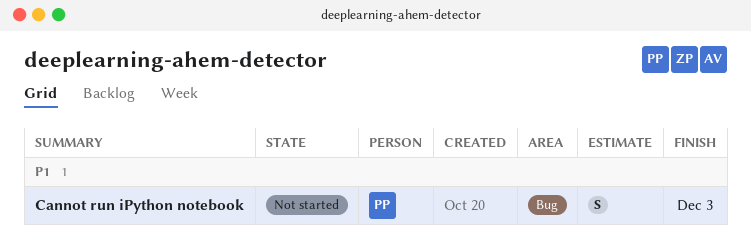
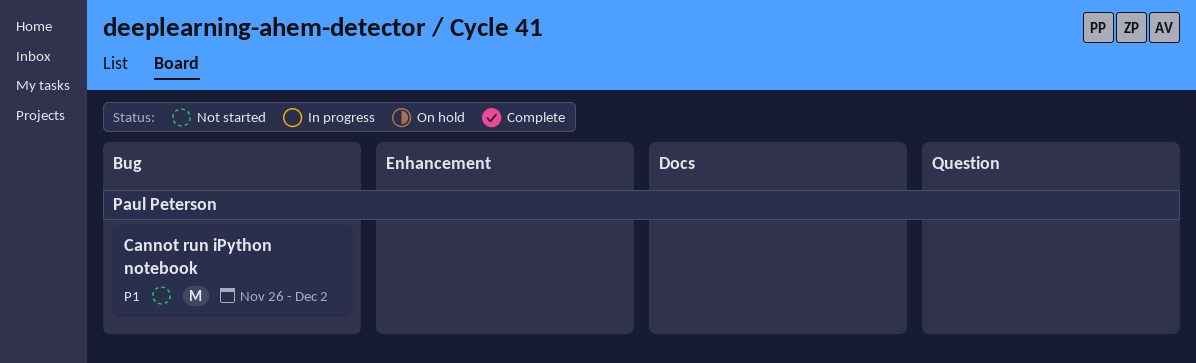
Cannot run iPython notebook, estimate: S -> M
Cannot run iPython notebook, due: Dec 3 -> Dec 2

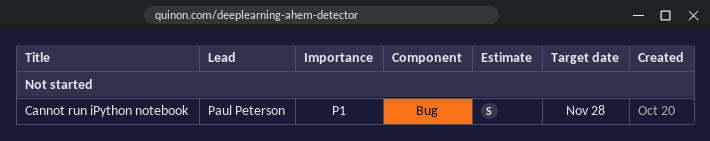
Cannot run iPython notebook, estimate: M -> S
Cannot run iPython notebook, due: Dec 2 -> Nov 28

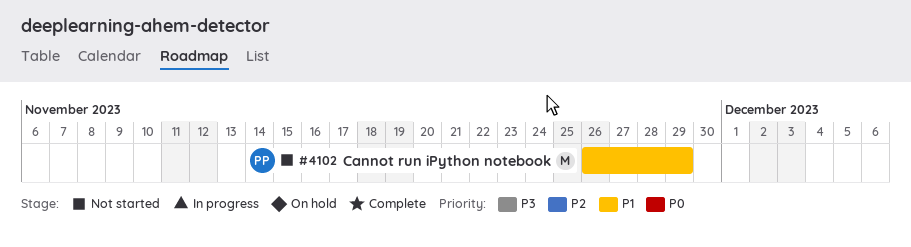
Cannot run iPython notebook, estimate: S -> M
Cannot run iPython notebook, due: Nov 28 -> Nov 29

